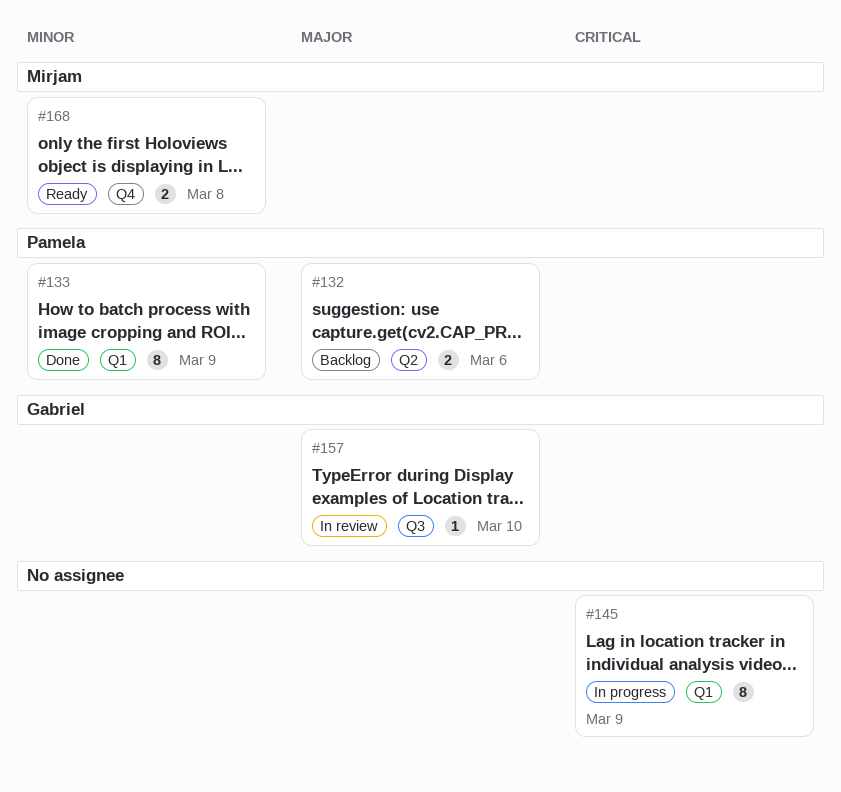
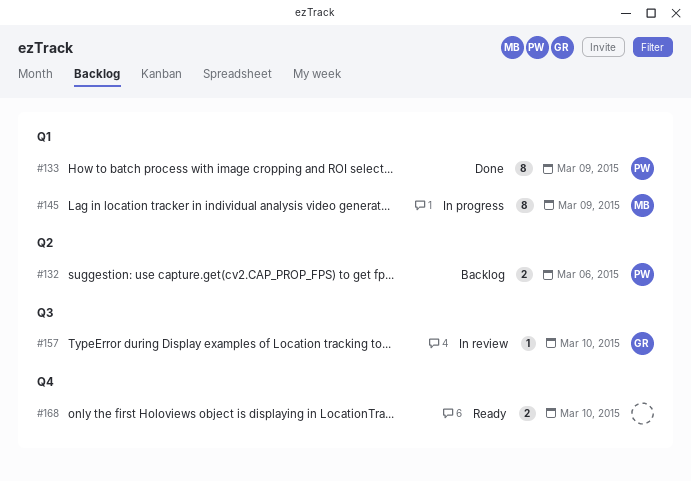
#145, owner: none -> Mirjam
#168, owner: Mirjam -> none
#168, due: Mar 8 -> Mar 10

